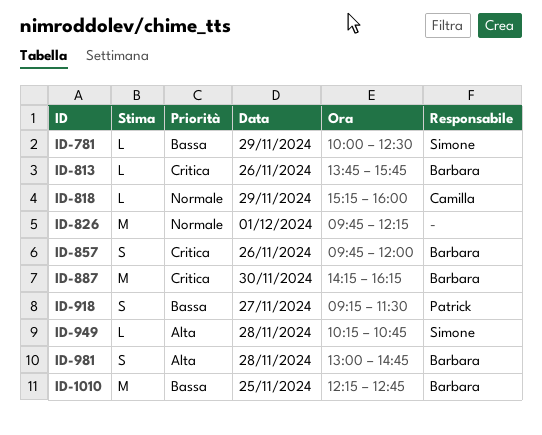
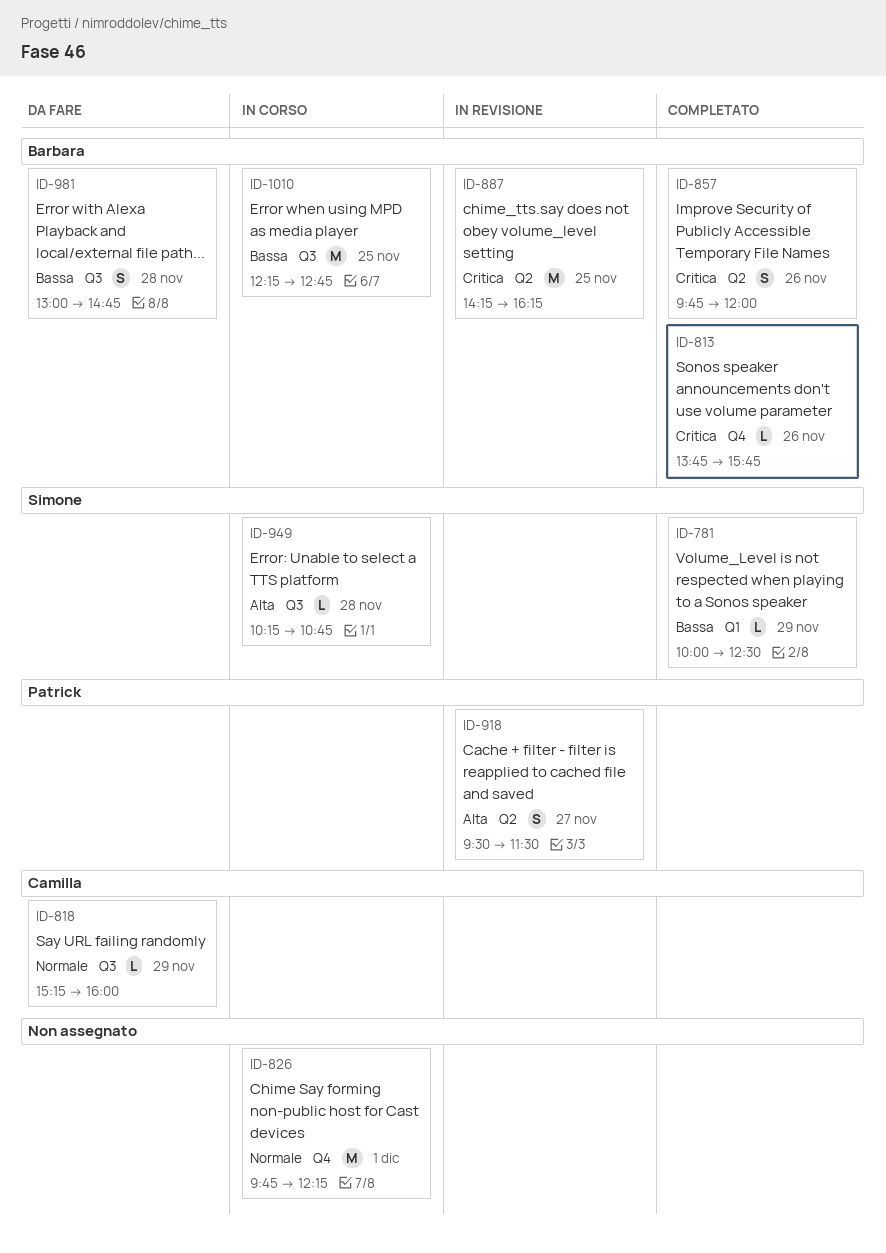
ID-887, day: Nov 30 -> Nov 25
ID-918, priority: Bassa -> Alta
ID-918, begins: 09:15 -> 09:30
ID-981, priority: Alta -> Bassa

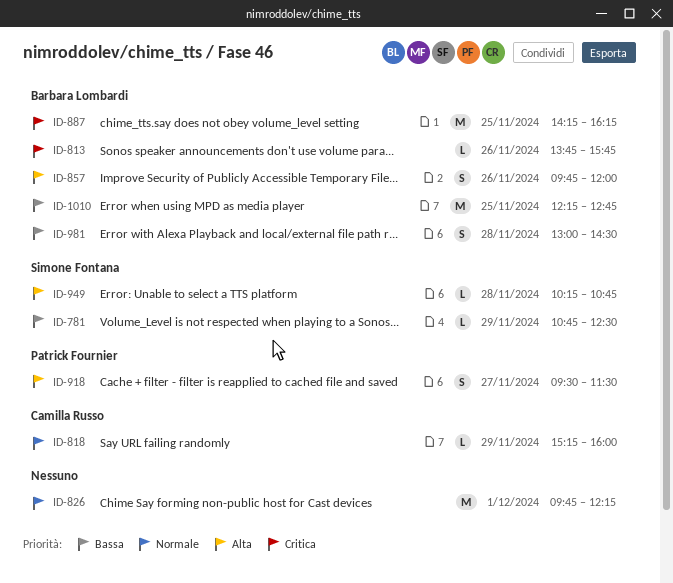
ID-781, begins: 10:00 -> 10:45
ID-857, priority: Critica -> Alta
ID-981, ends: 14:45 -> 14:30

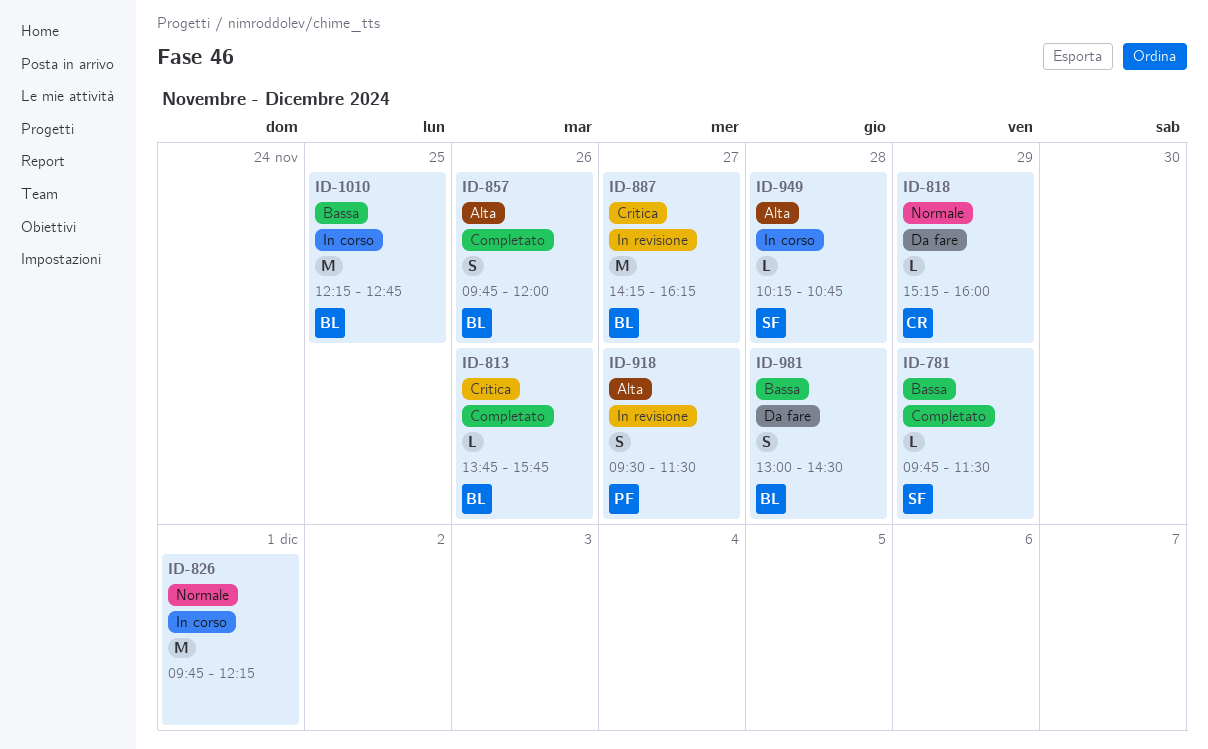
ID-781, begins: 10:45 -> 09:45
ID-781, ends: 12:30 -> 11:30
ID-887, day: Nov 25 -> Nov 27

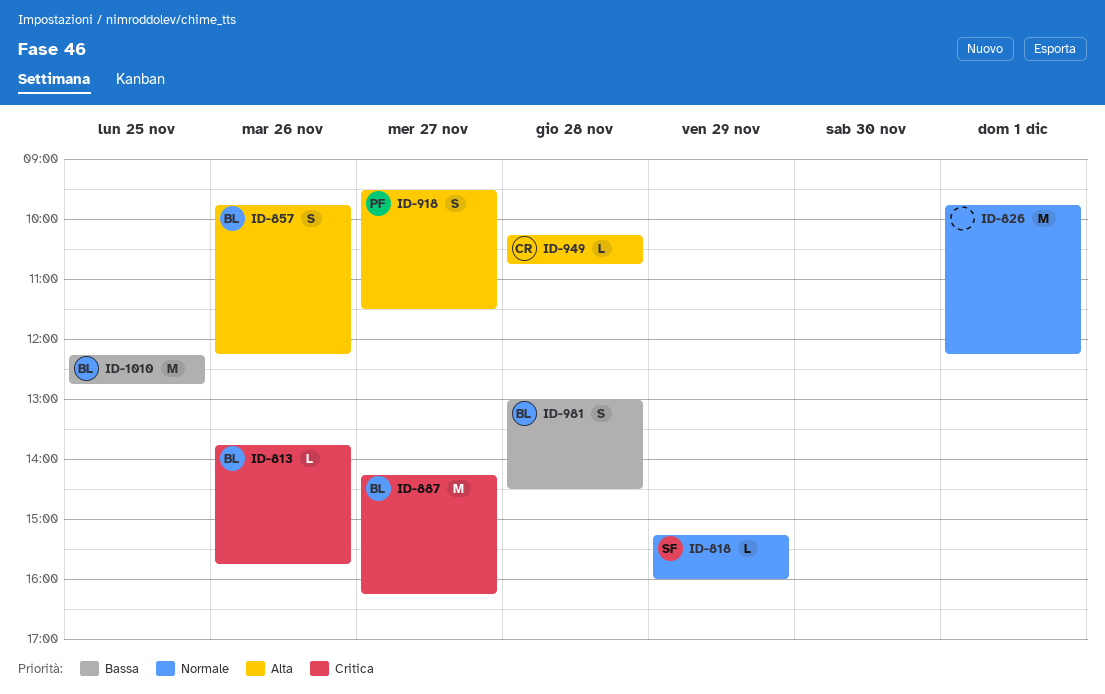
ID-781: present -> none
ID-818, owner: CR -> SF
ID-857, ends: 12:00 -> 12:15
ID-949, owner: SF -> CR

